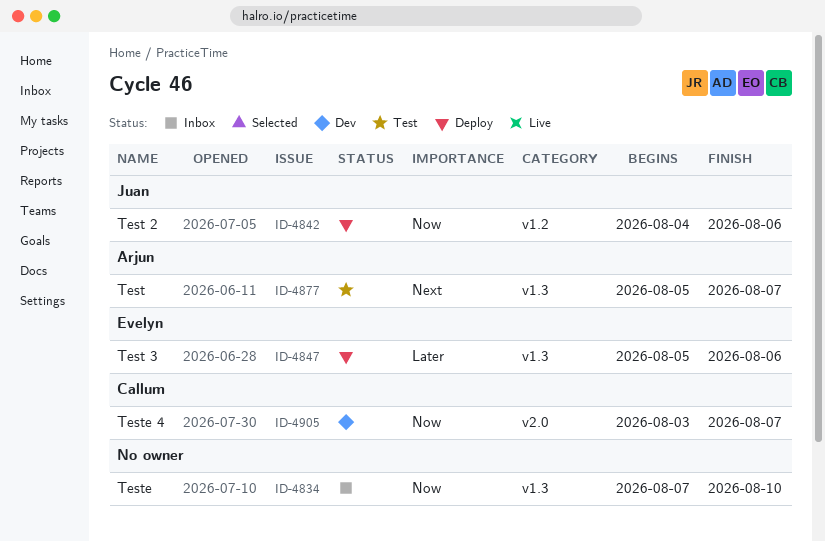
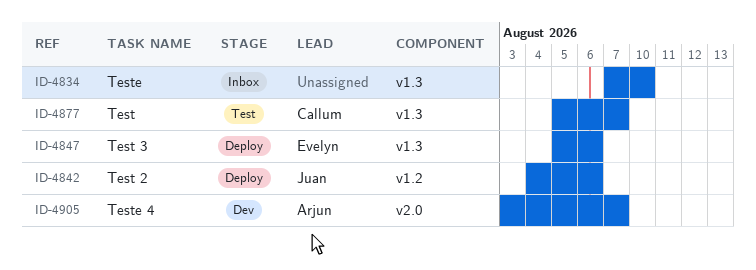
ID-4877, owner: Arjun -> Callum
ID-4905, owner: Callum -> Arjun

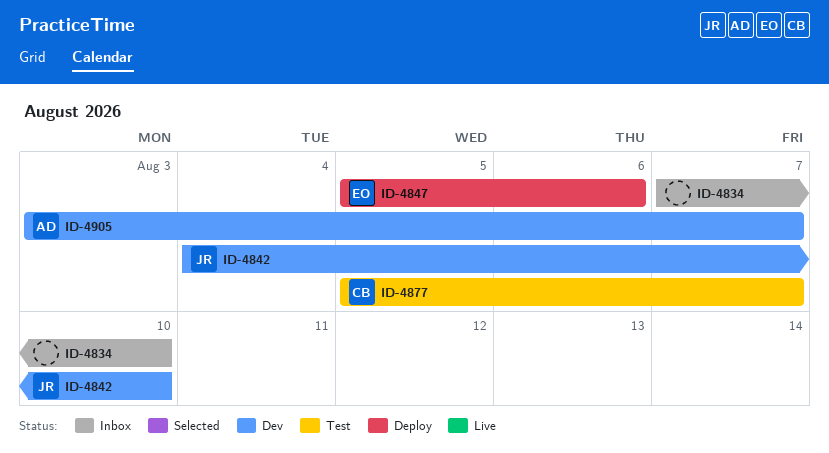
ID-4842, status: Deploy -> Dev
ID-4842, due: Aug 6 -> Aug 10

